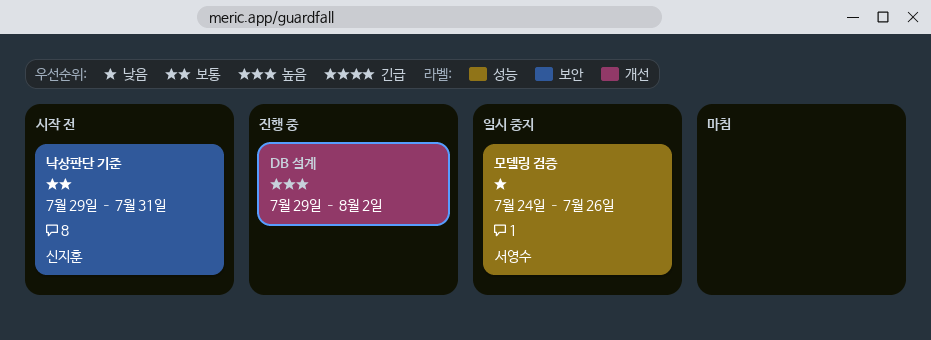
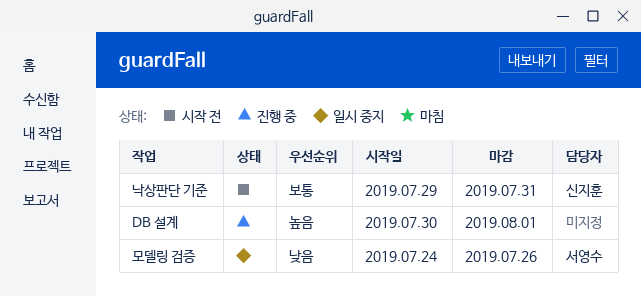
DB 설계, start: Jul 29 -> Jul 30
DB 설계, due: Aug 2 -> Aug 1

